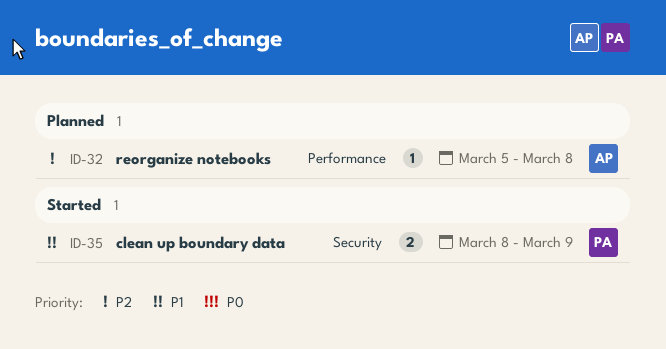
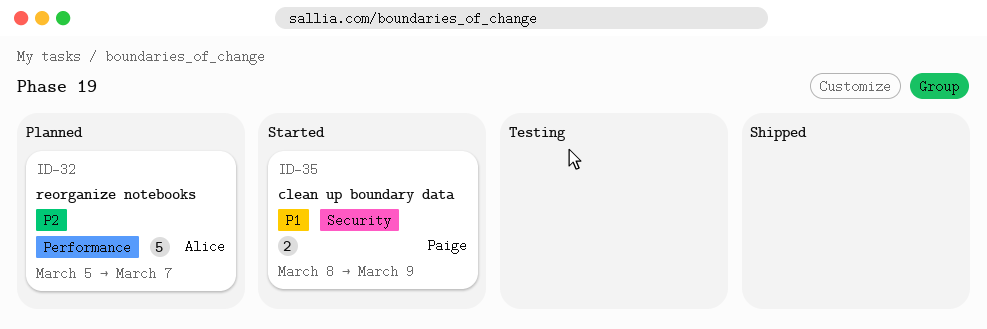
ID-32, estimate: 1 -> 5
ID-32, due: Mar 8 -> Mar 7

